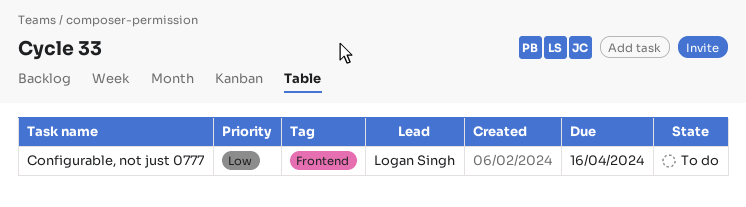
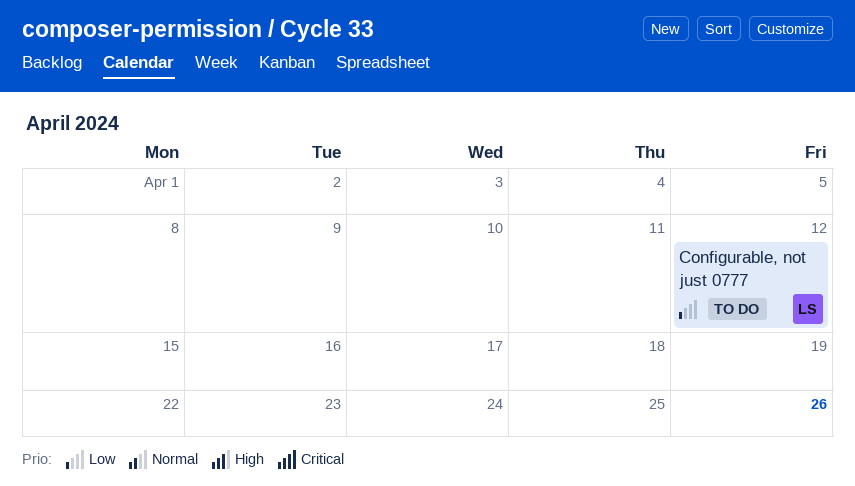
Configurable, not just 0777, due: Apr 16 -> Apr 12

